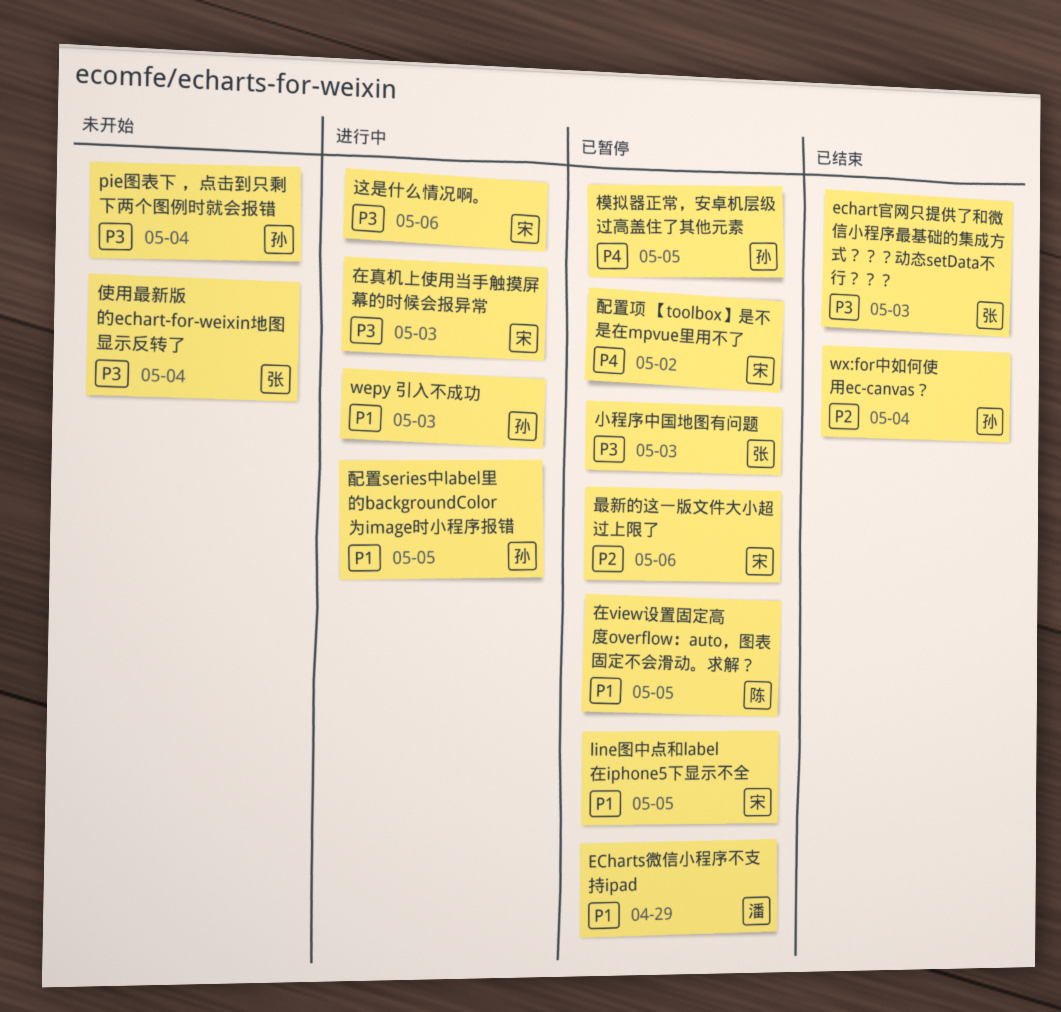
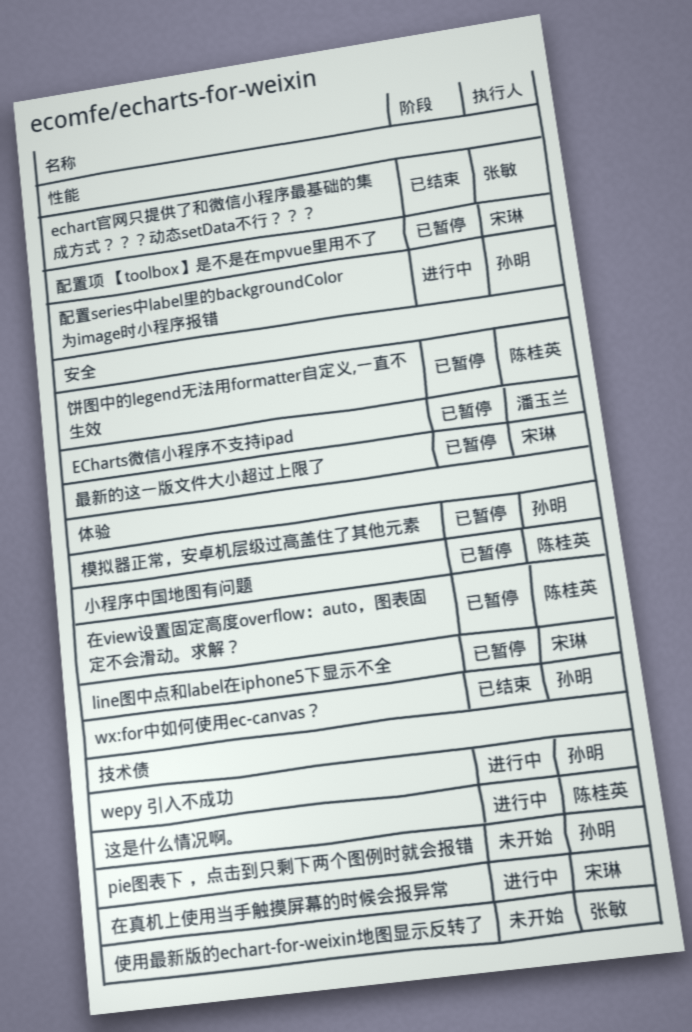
小程序中国地图有问题, owner: 张敏 -> 陈桂英
这是什么情况啊。, owner: 宋琳 -> 陈桂英
饼图中的legend无法用formatter自定义,一直不生效: none -> present

